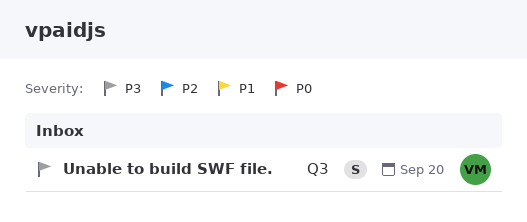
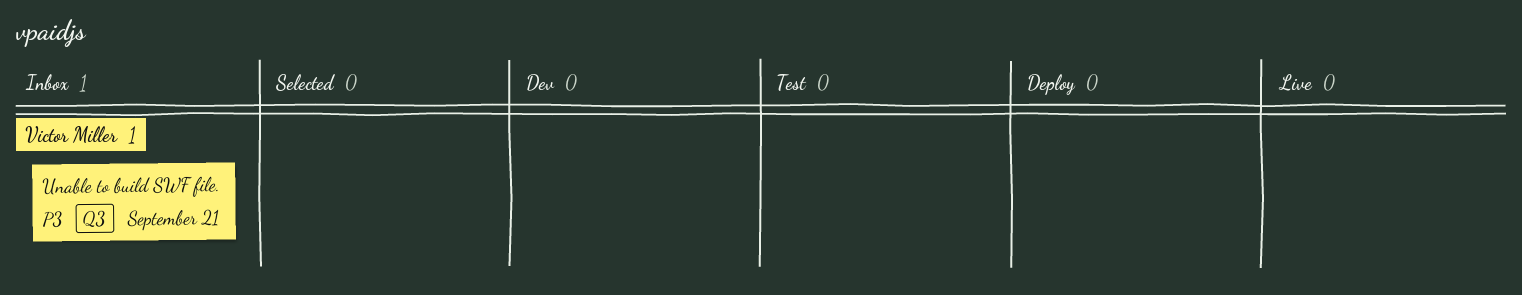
Unable to build SWF file., due: Sep 20 -> Sep 21

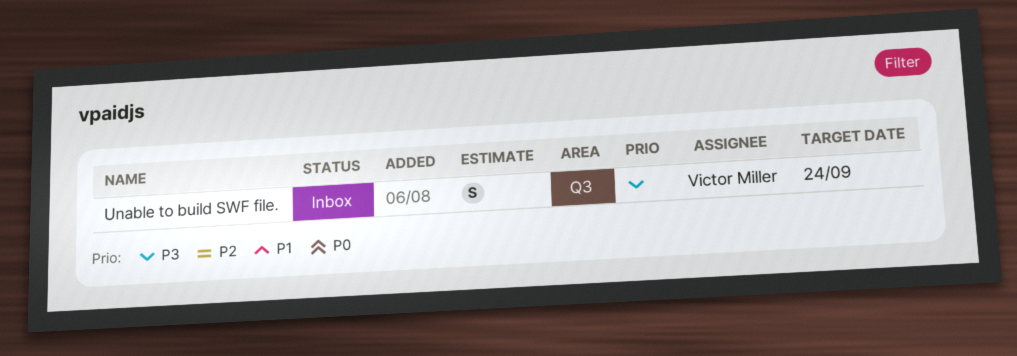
Unable to build SWF file., due: Sep 21 -> Sep 24

